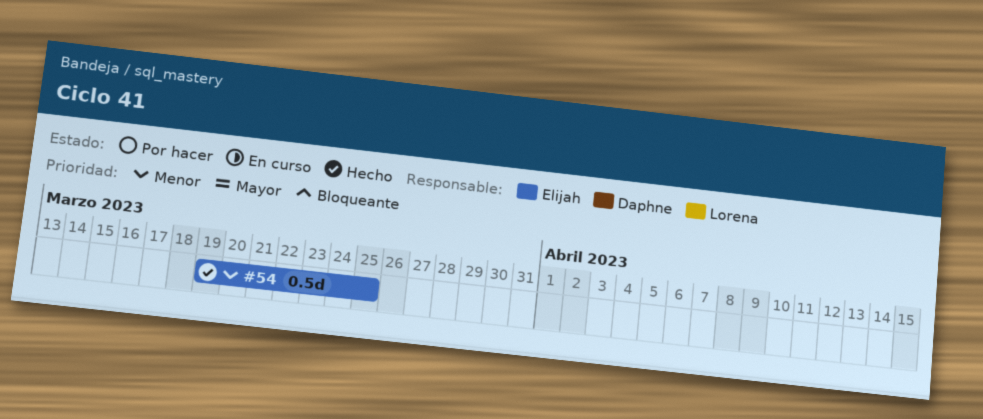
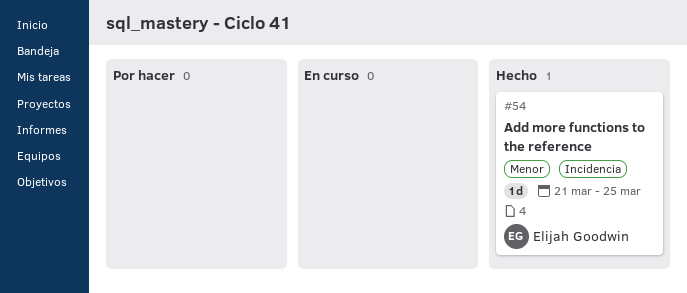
#54, estimate: 0.5d -> 1d
#54, start: Mar 19 -> Mar 21

